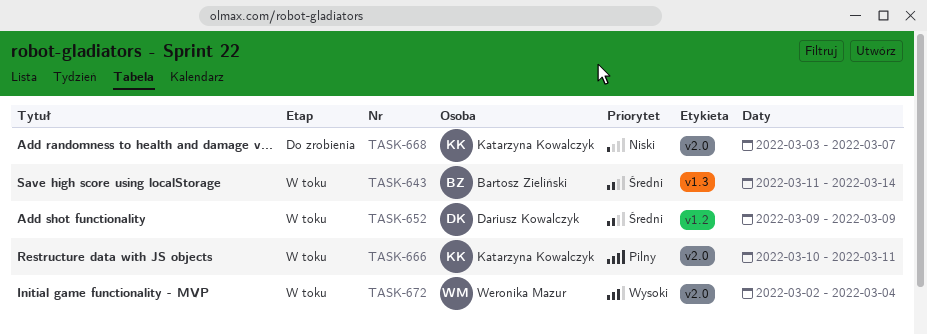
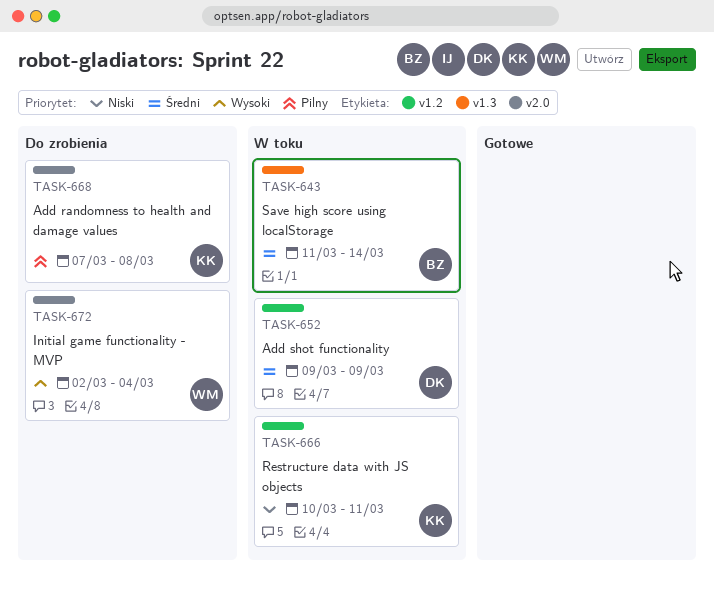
TASK-666, priority: Pilny -> Niski
TASK-666, label: v2.0 -> v1.2
TASK-668, priority: Niski -> Pilny
TASK-668, start: Mar 3 -> Mar 7
TASK-668, due: Mar 7 -> Mar 8
TASK-672, status: W toku -> Do zrobienia

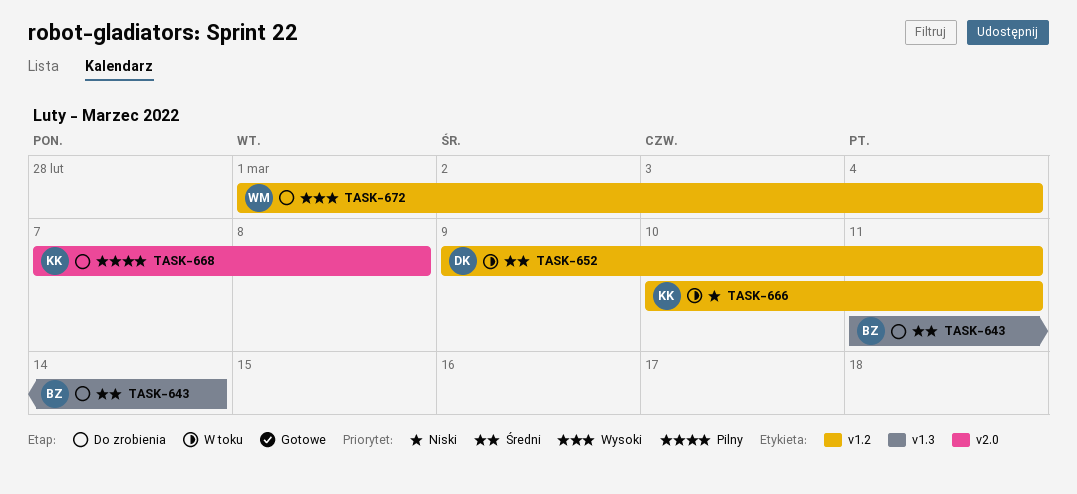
TASK-643, status: W toku -> Do zrobienia
TASK-652, due: Mar 9 -> Mar 11
TASK-672, label: v2.0 -> v1.2
TASK-672, start: Mar 2 -> Mar 1

